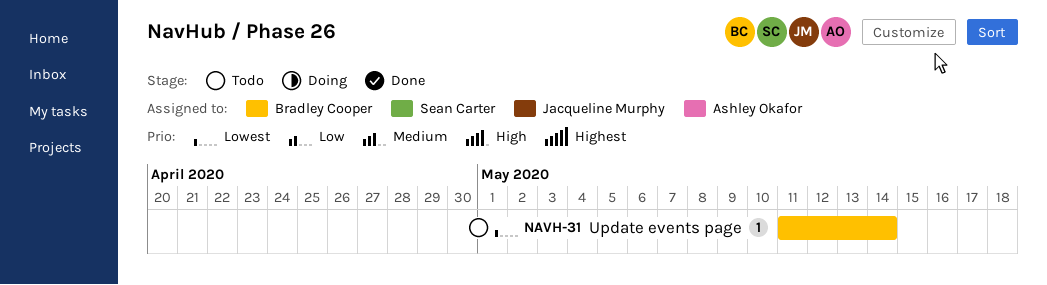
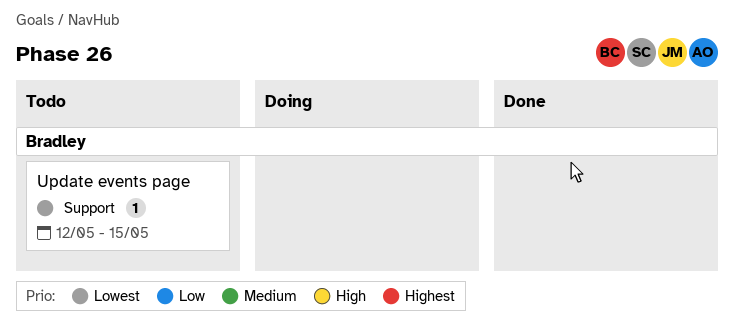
Update events page, start: May 11 -> May 12
Update events page, due: May 14 -> May 15

